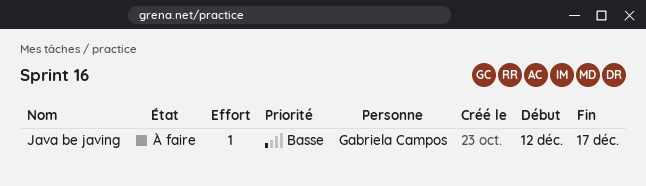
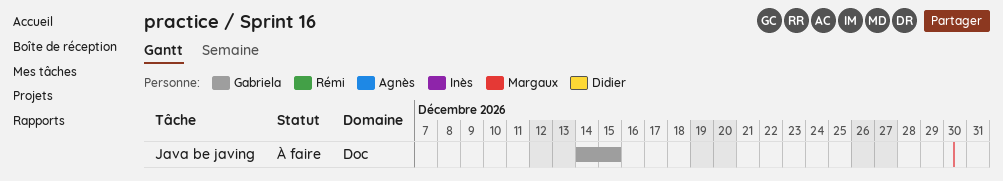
Java be javing, start: Dec 12 -> Dec 14
Java be javing, due: Dec 17 -> Dec 15

